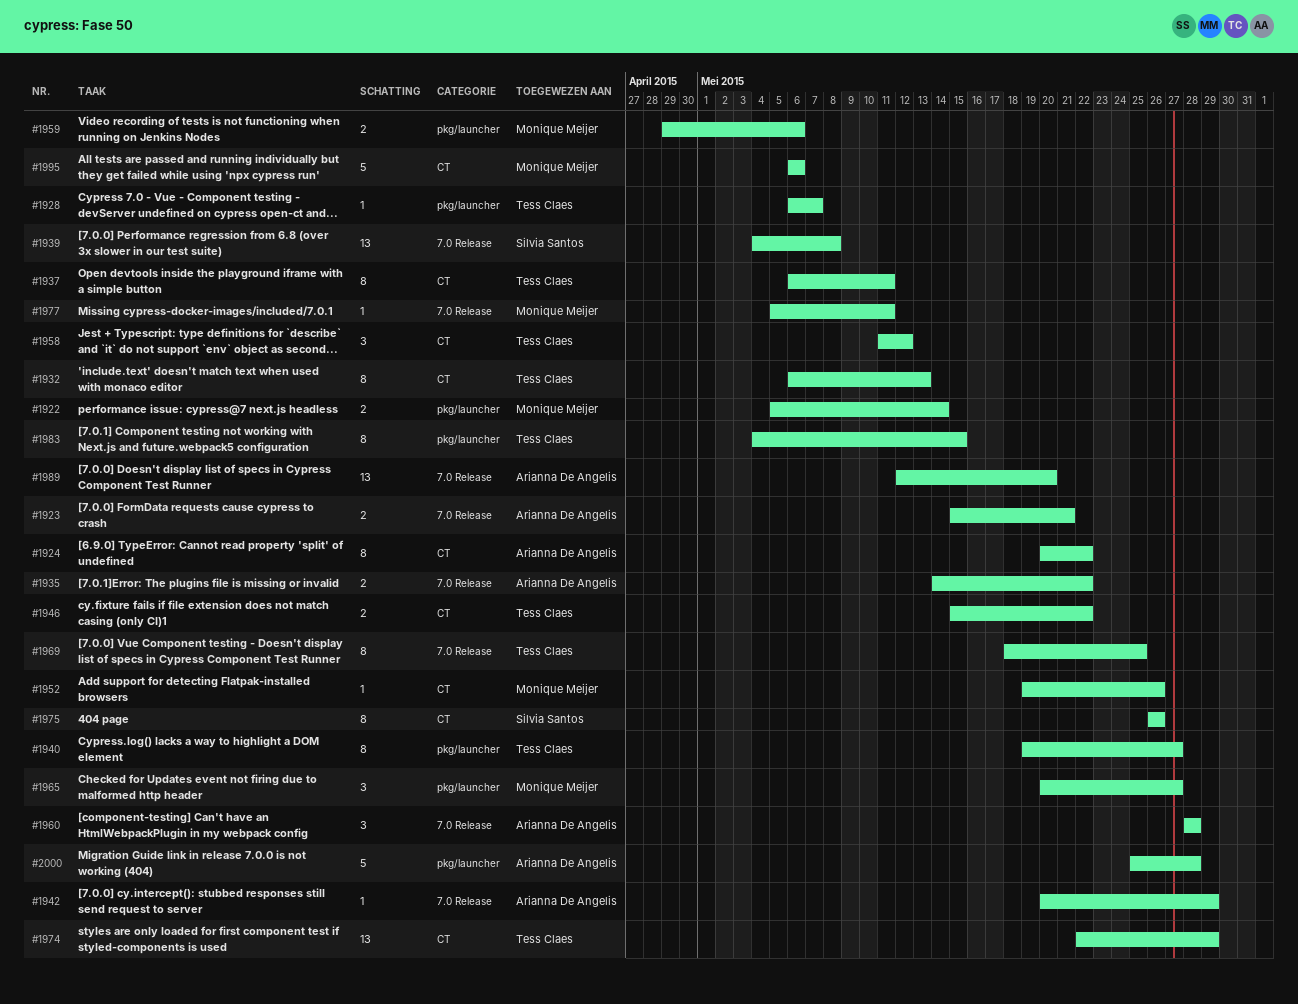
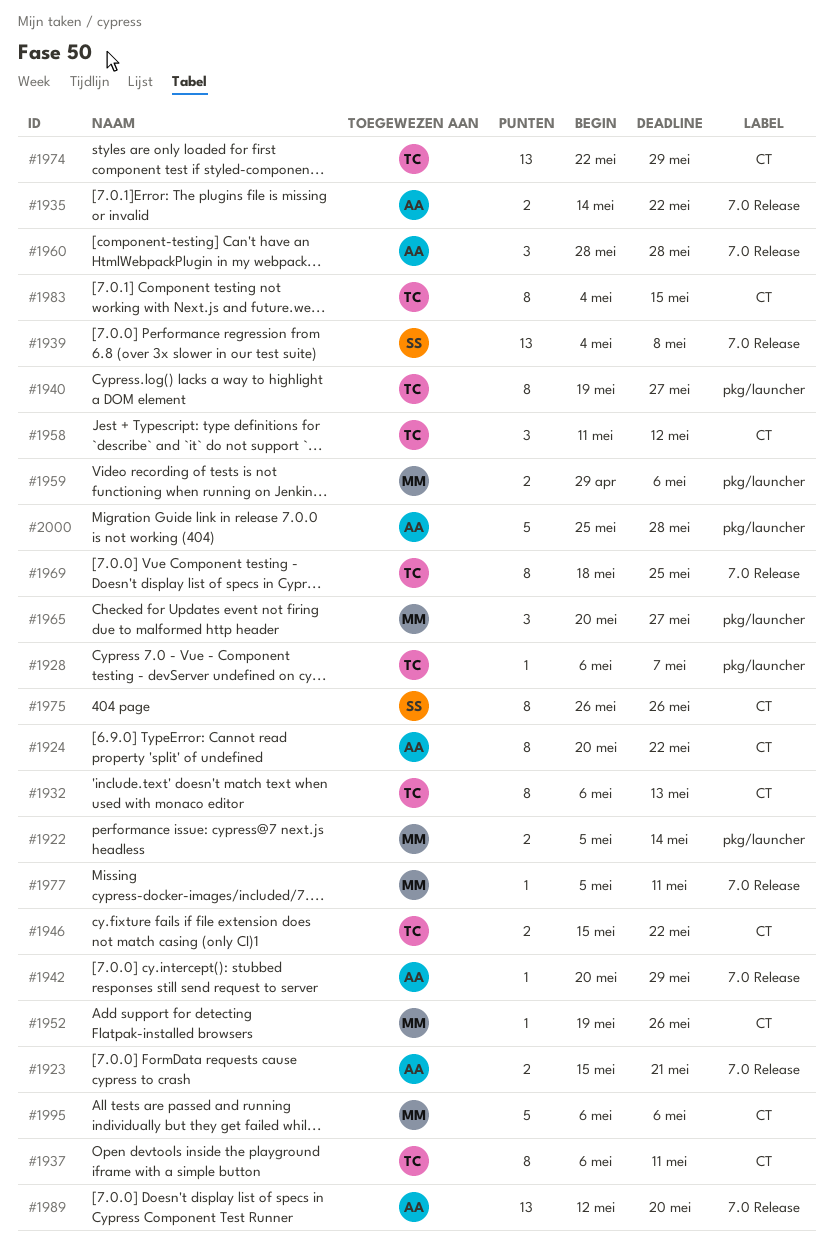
#1983, label: pkg/launcher -> CT

